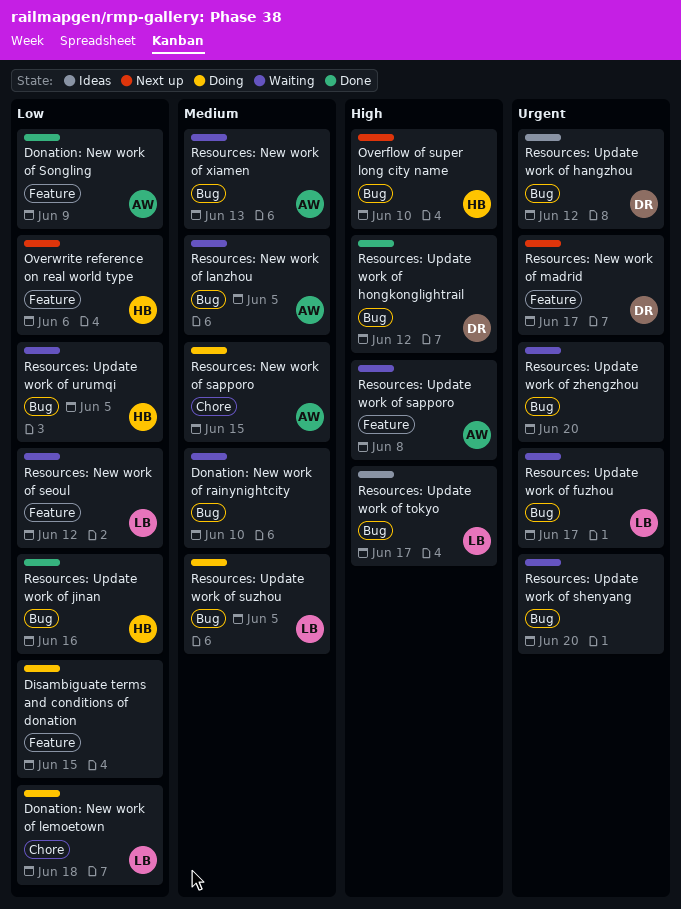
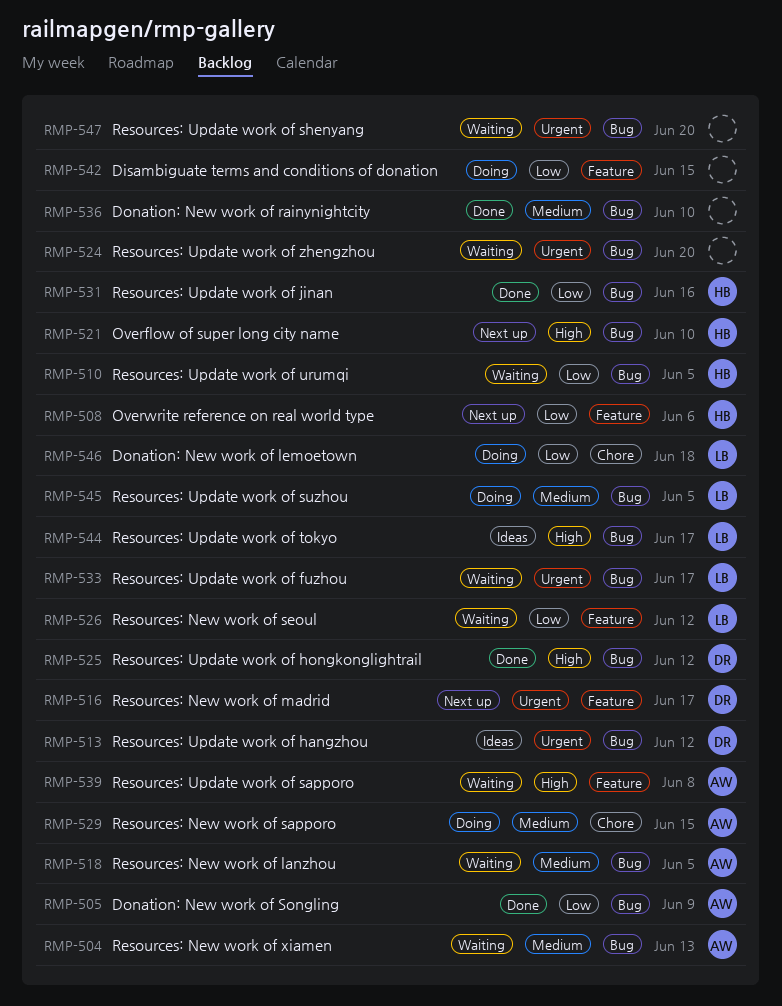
Donation: New work of rainynightcity, status: Waiting -> Done
Donation: New work of Songling, label: Feature -> Bug

